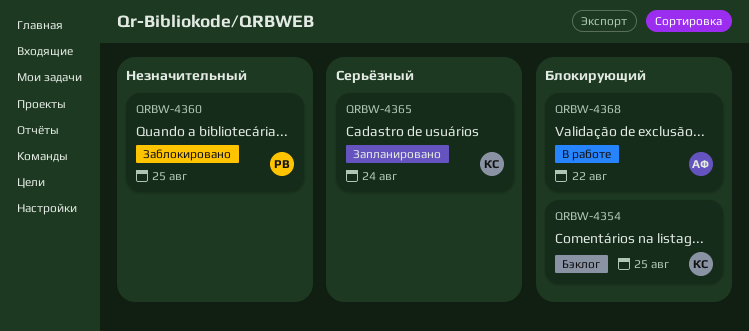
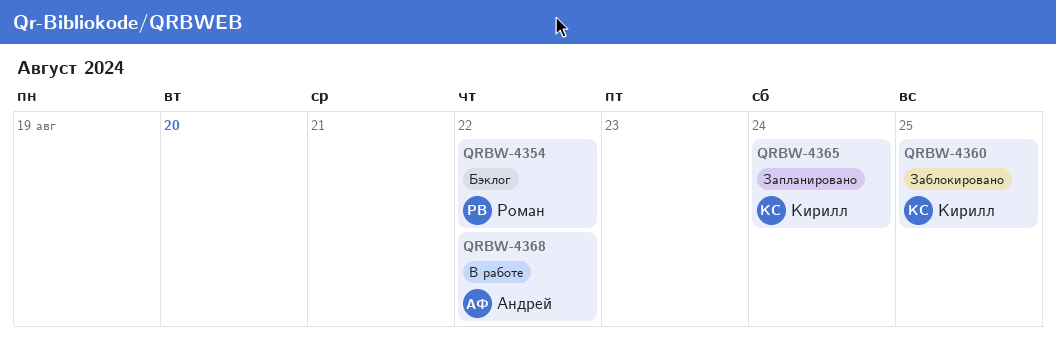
QRBW-4354, owner: Кирилл -> Роман
QRBW-4354, due: Aug 25 -> Aug 22
QRBW-4360, owner: Роман -> Кирилл

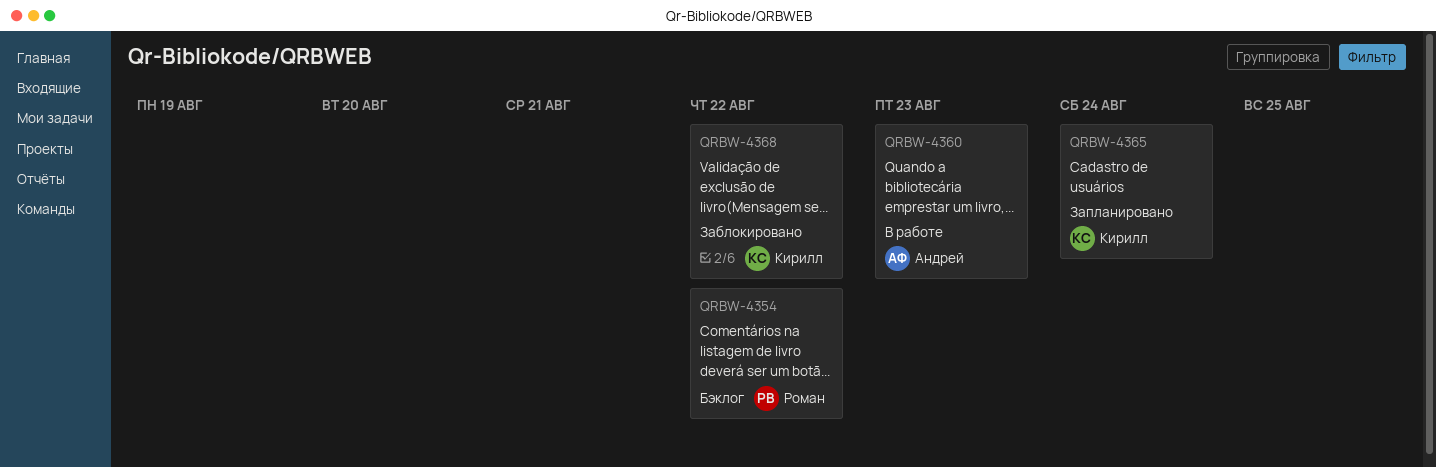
QRBW-4360, status: Заблокировано -> В работе
QRBW-4360, owner: Кирилл -> Андрей
QRBW-4360, due: Aug 25 -> Aug 23
QRBW-4368, status: В работе -> Заблокировано
QRBW-4368, owner: Андрей -> Кирилл

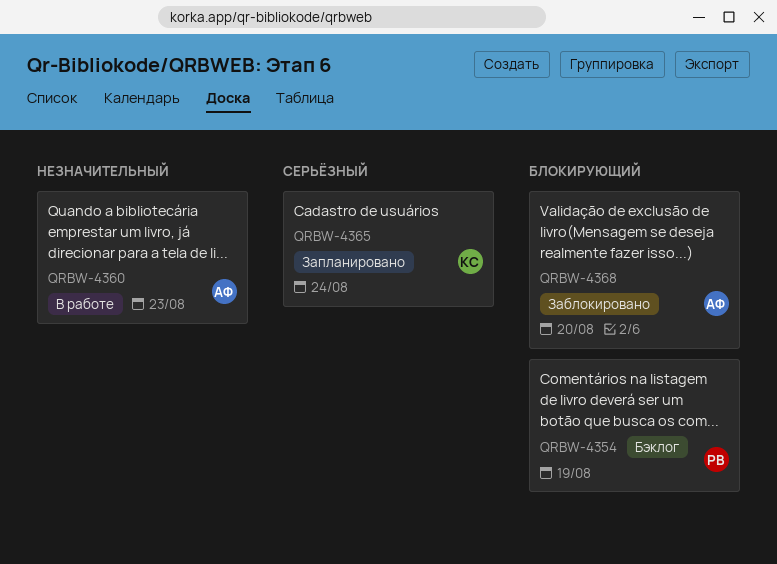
QRBW-4354, due: Aug 22 -> Aug 19
QRBW-4368, owner: Кирилл -> Андрей
QRBW-4368, due: Aug 22 -> Aug 20

